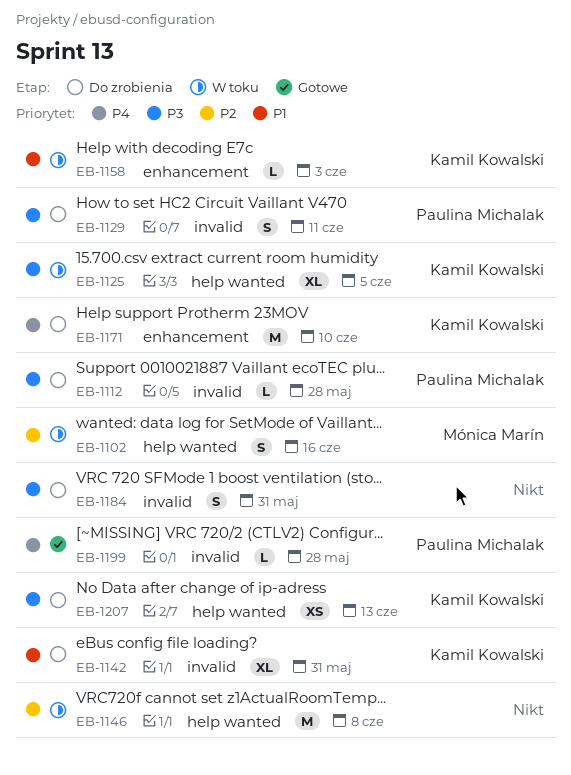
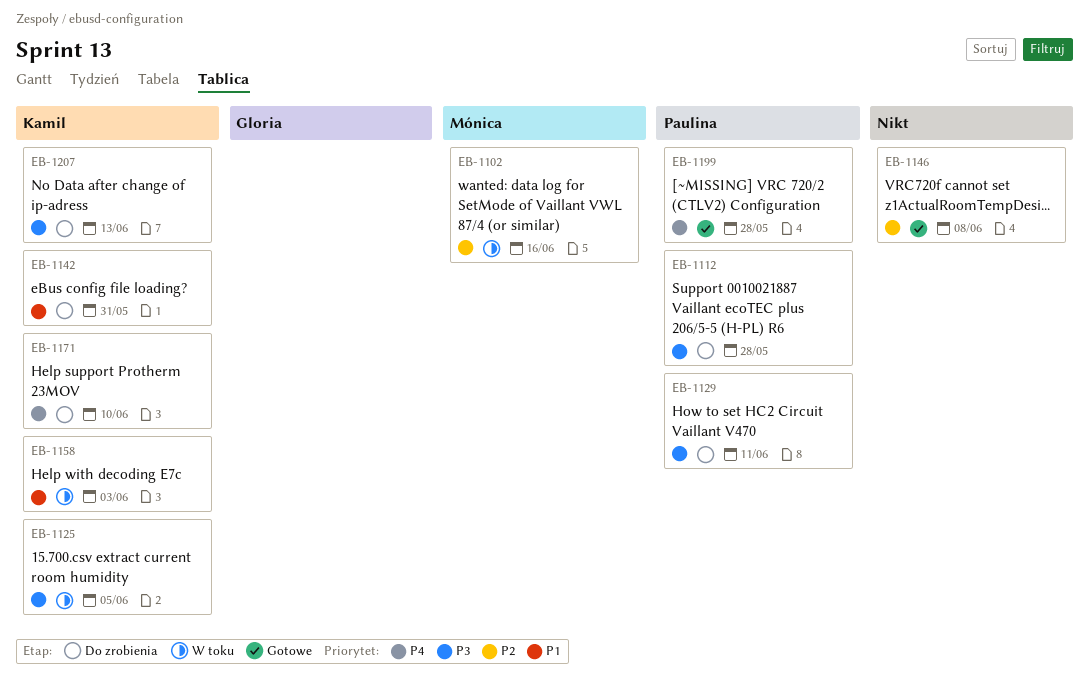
EB-1146, status: W toku -> Gotowe
EB-1184: present -> none

